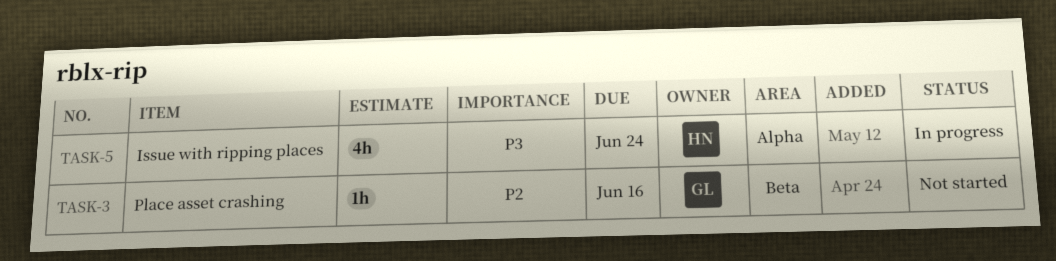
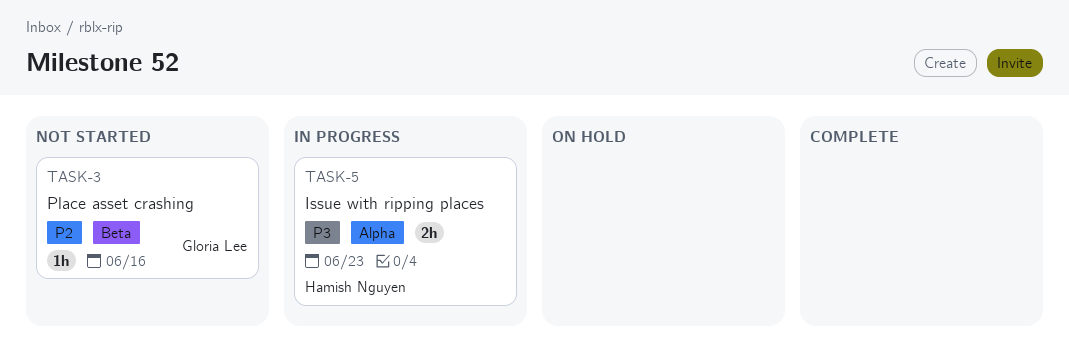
TASK-5, estimate: 4h -> 2h
TASK-5, due: Jun 24 -> Jun 23

